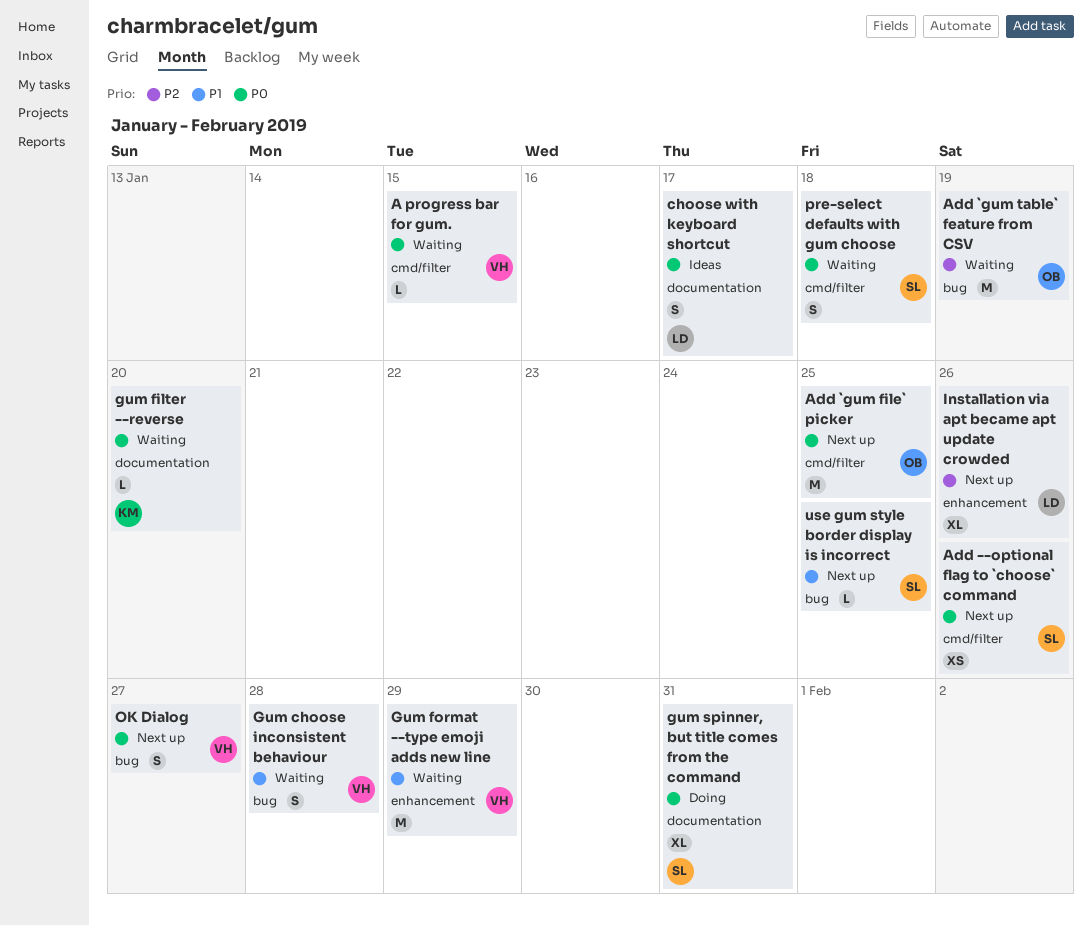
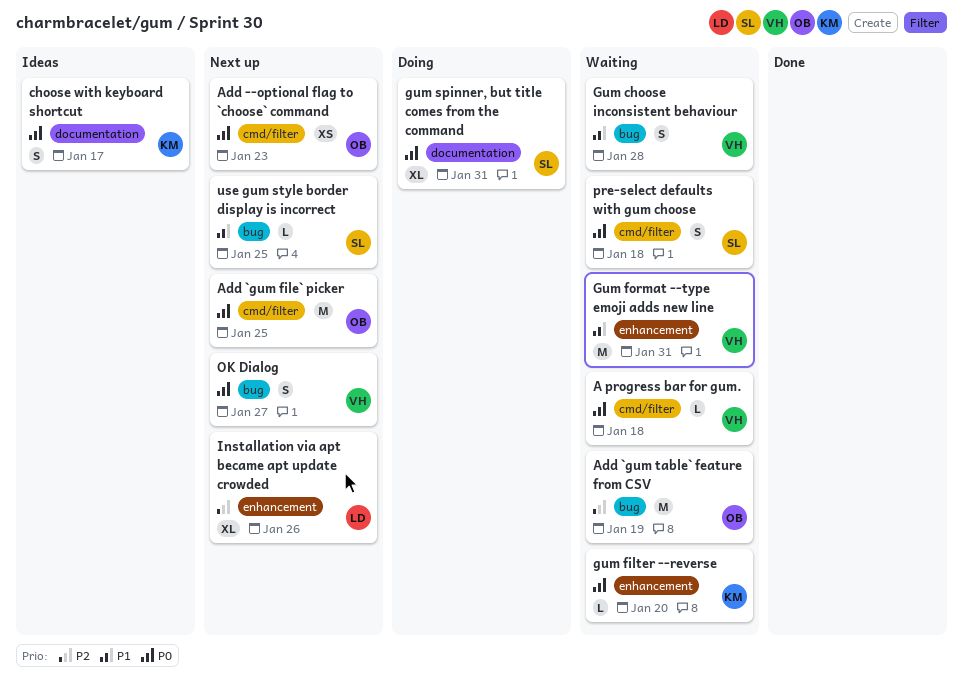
A progress bar for gum., due: Jan 15 -> Jan 18
Add --optional flag to `choose` command, owner: SL -> OB
Add --optional flag to `choose` command, due: Jan 26 -> Jan 23
choose with keyboard shortcut, owner: LD -> KM
gum filter --reverse, label: documentation -> enhancement
Gum format --type emoji adds new line, due: Jan 29 -> Jan 31

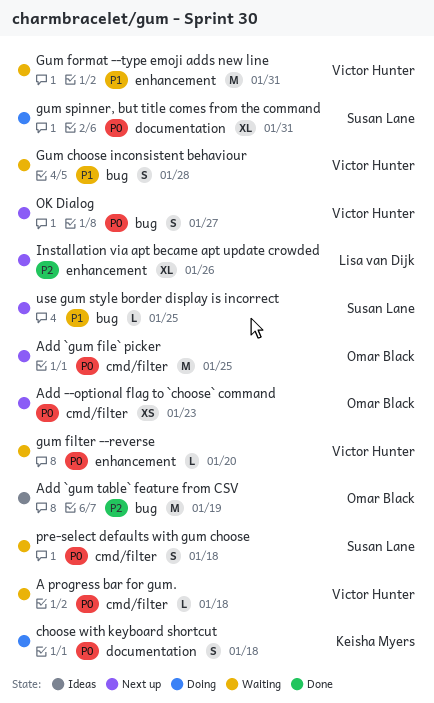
Add `gum table` feature from CSV, status: Waiting -> Ideas
choose with keyboard shortcut, status: Ideas -> Doing
choose with keyboard shortcut, due: Jan 17 -> Jan 18
gum filter --reverse, owner: Keisha Myers -> Victor Hunter

